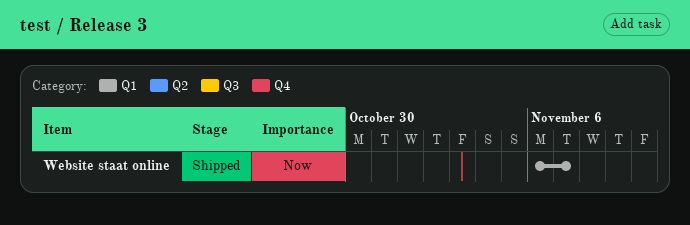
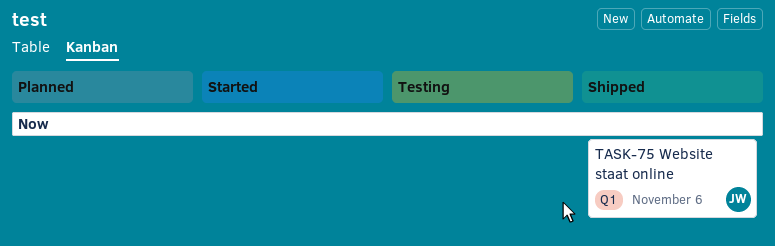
Website staat online, due: Nov 7 -> Nov 6

